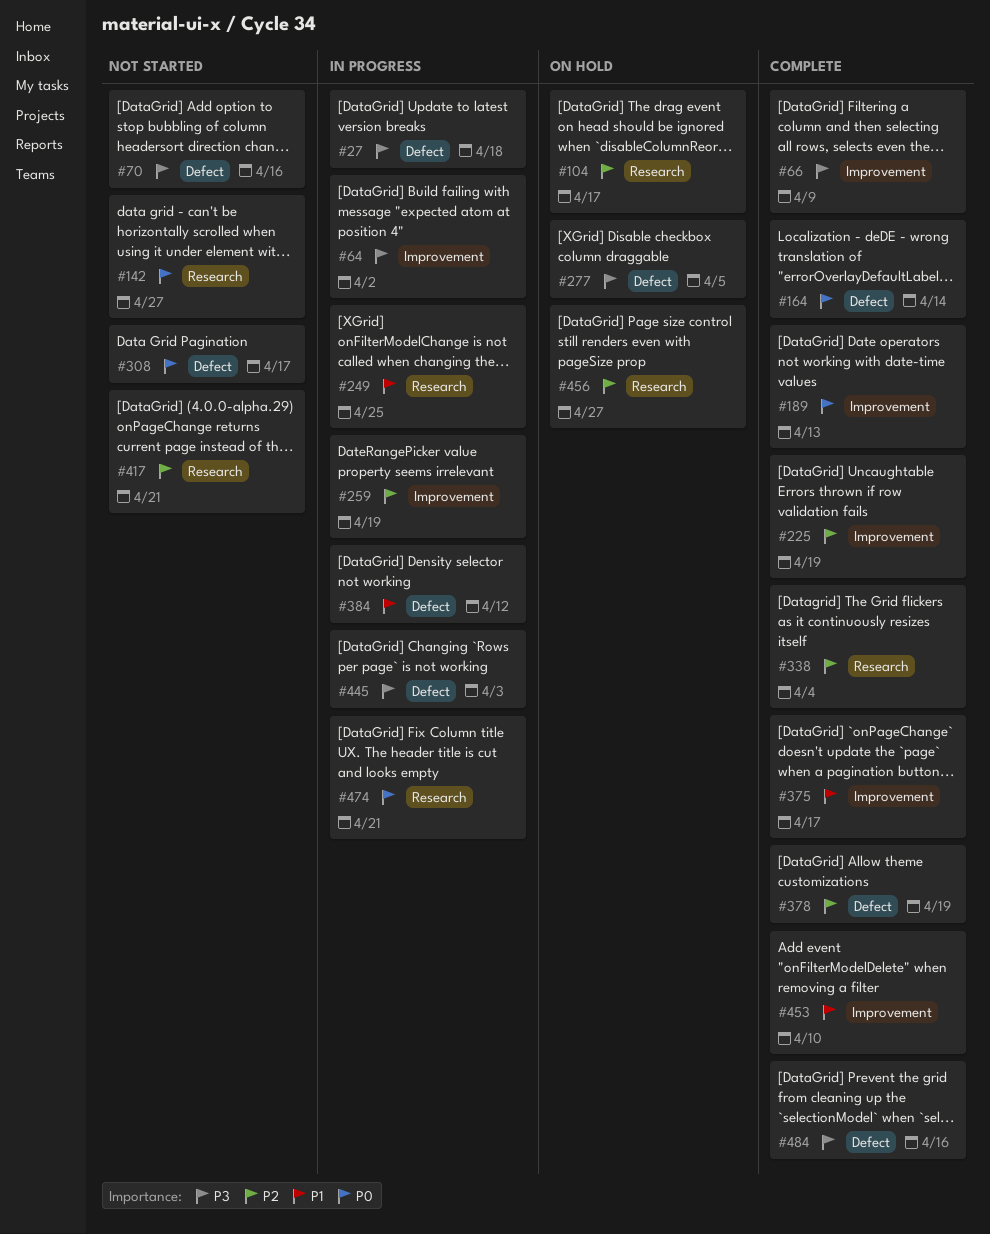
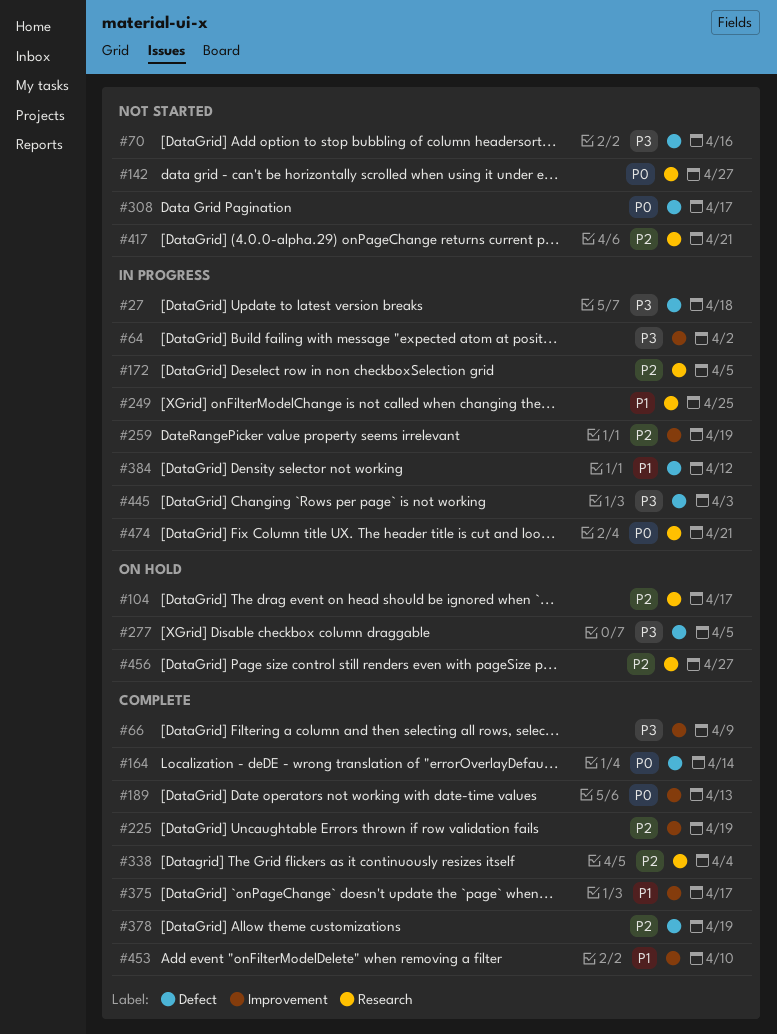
#172: none -> present
#484: present -> none

